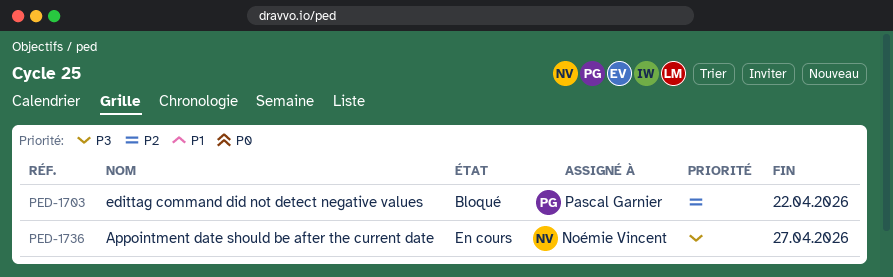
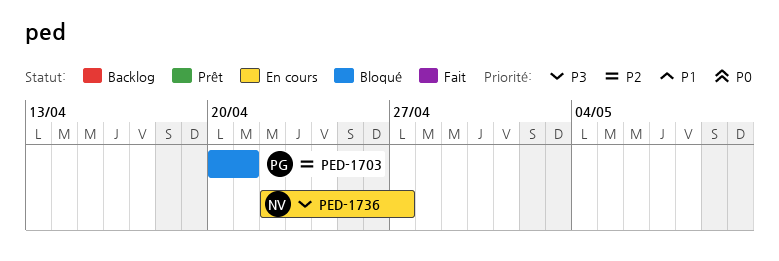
PED-1703, due: Apr 22 -> Apr 21

